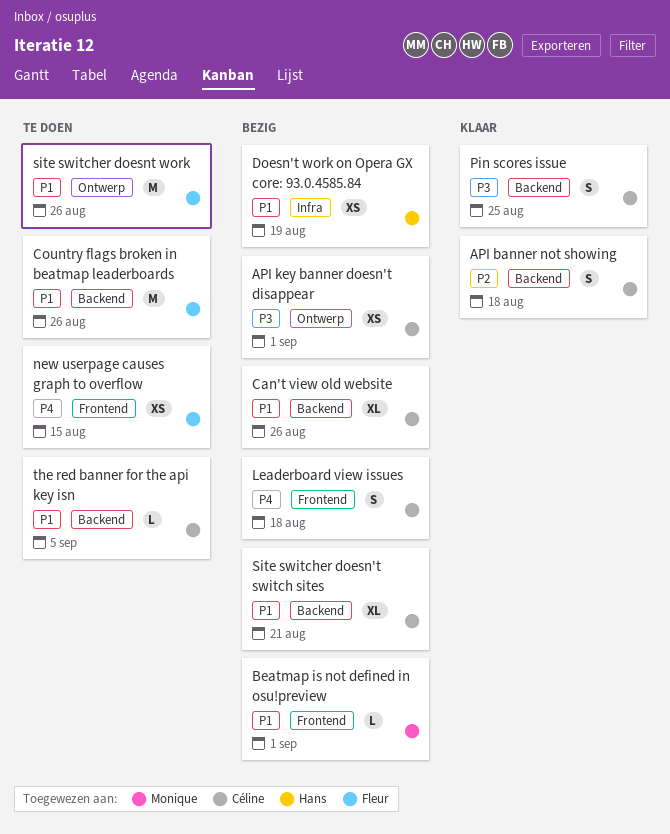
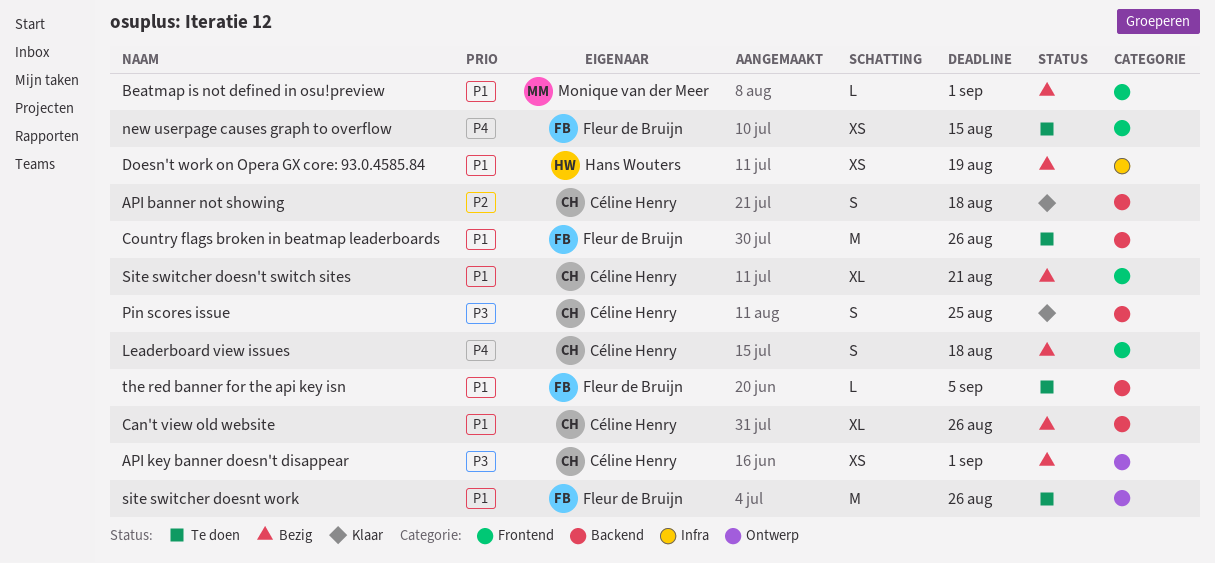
Site switcher doesn't switch sites, label: Backend -> Frontend
the red banner for the api key isn, owner: Céline Henry -> Fleur de Bruijn

